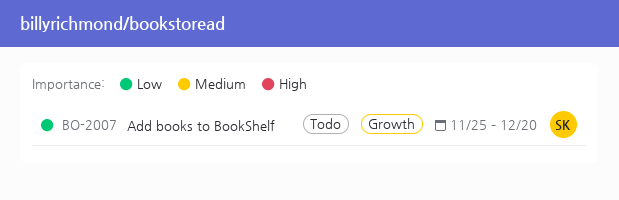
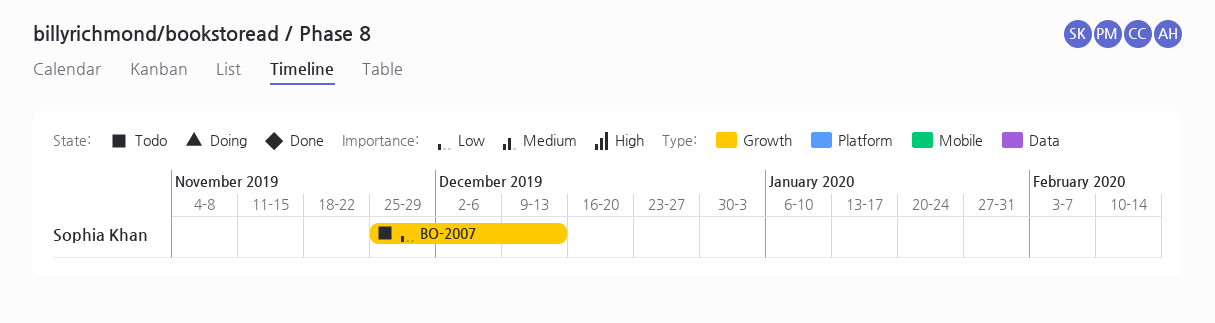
BO-2007, due: Dec 20 -> Dec 13

